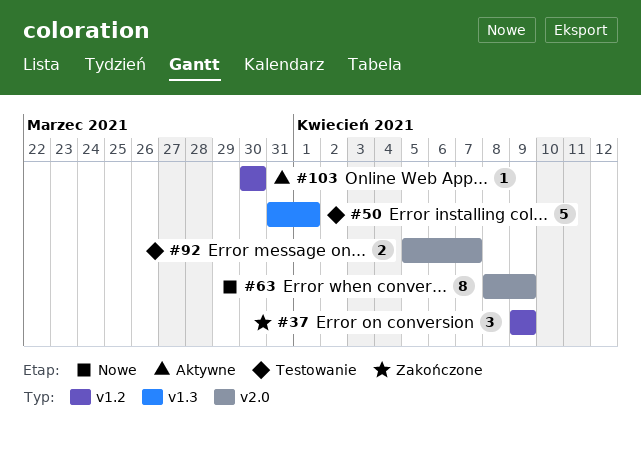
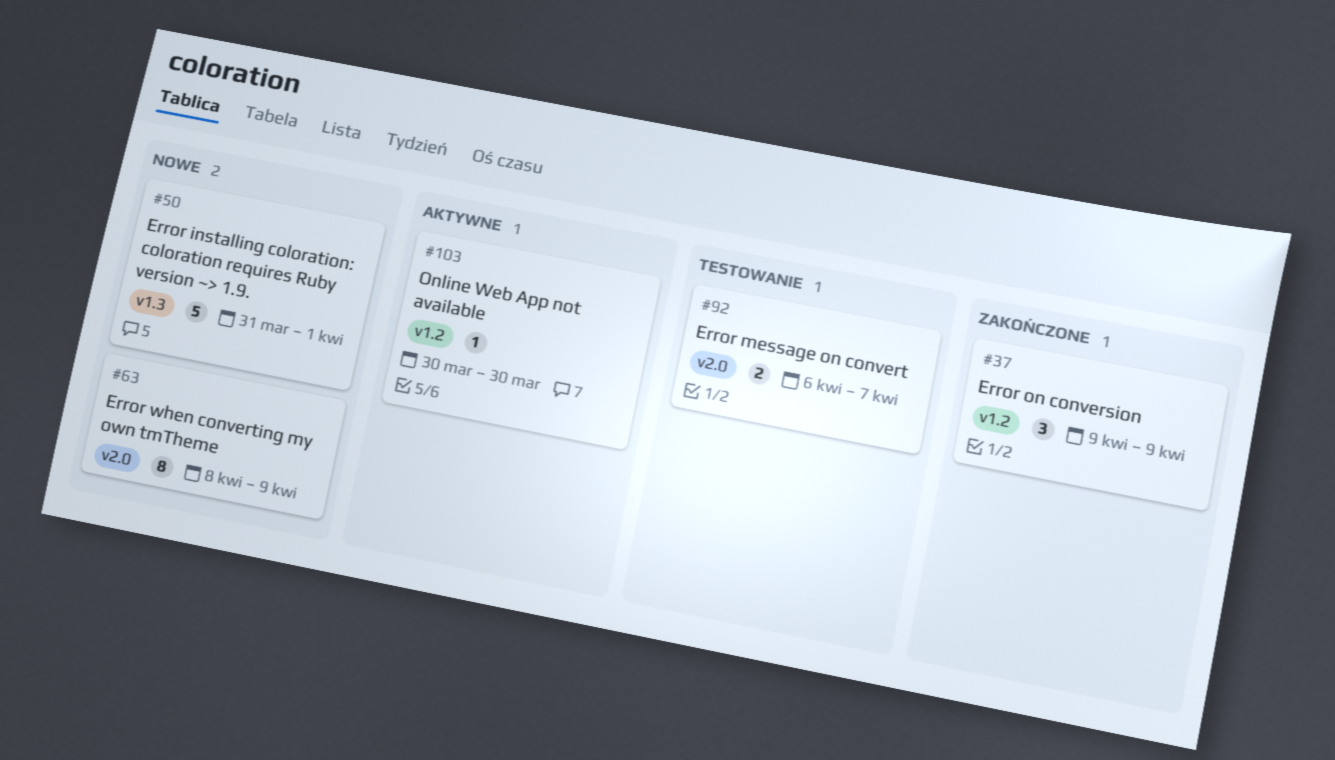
#50, status: Testowanie -> Nowe
#92, start: Apr 5 -> Apr 6

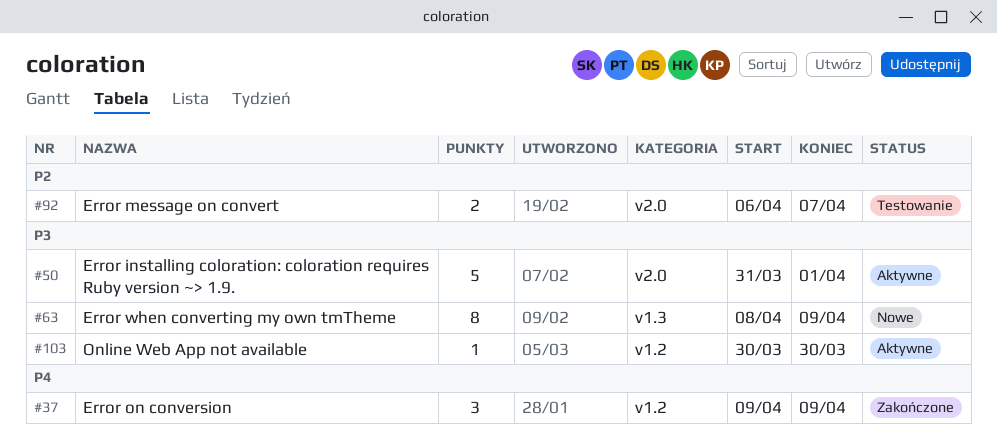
#50, status: Nowe -> Aktywne
#50, label: v1.3 -> v2.0
#63, label: v2.0 -> v1.3

